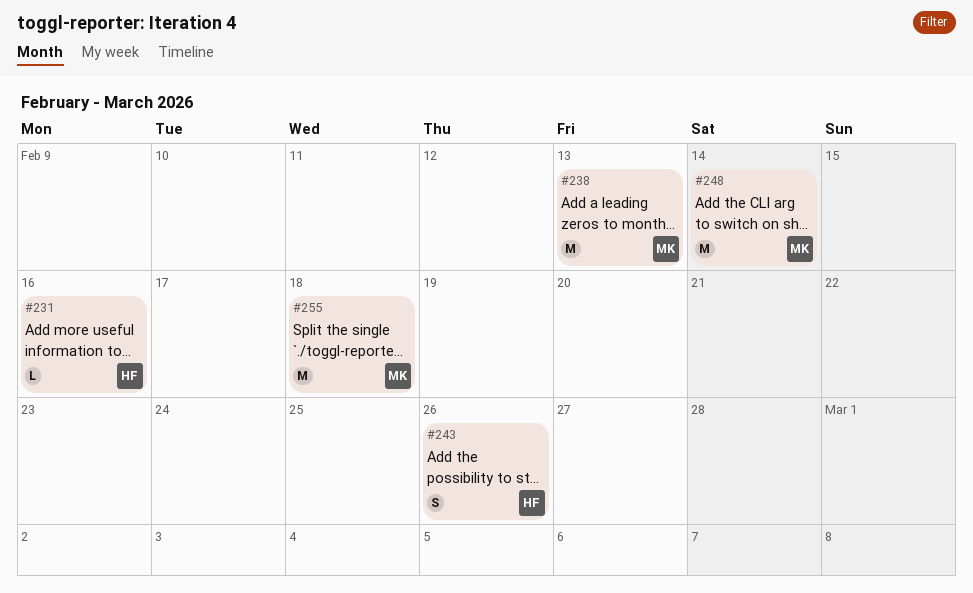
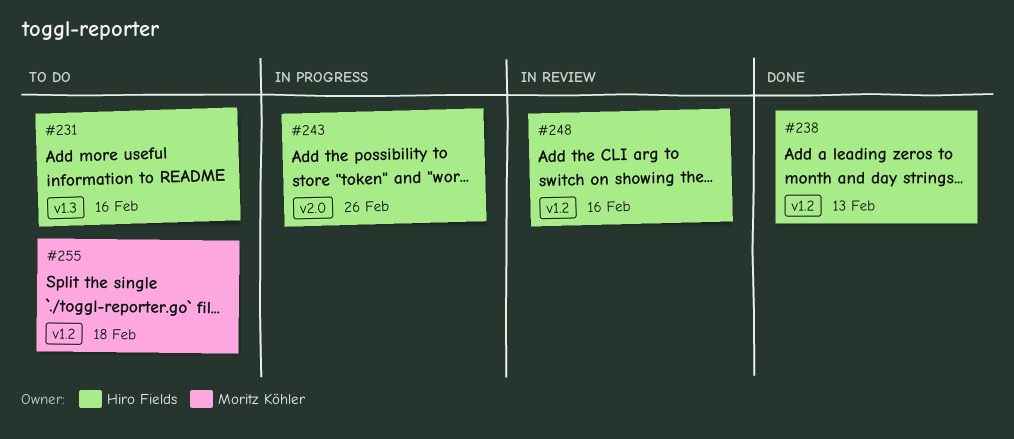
#238, owner: Moritz Köhler -> Hiro Fields
#248, owner: Moritz Köhler -> Hiro Fields
#248, due: Feb 14 -> Feb 16

